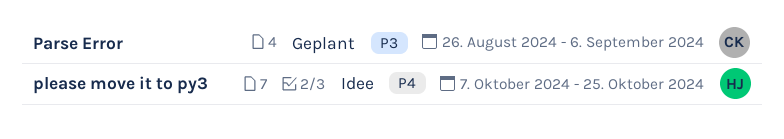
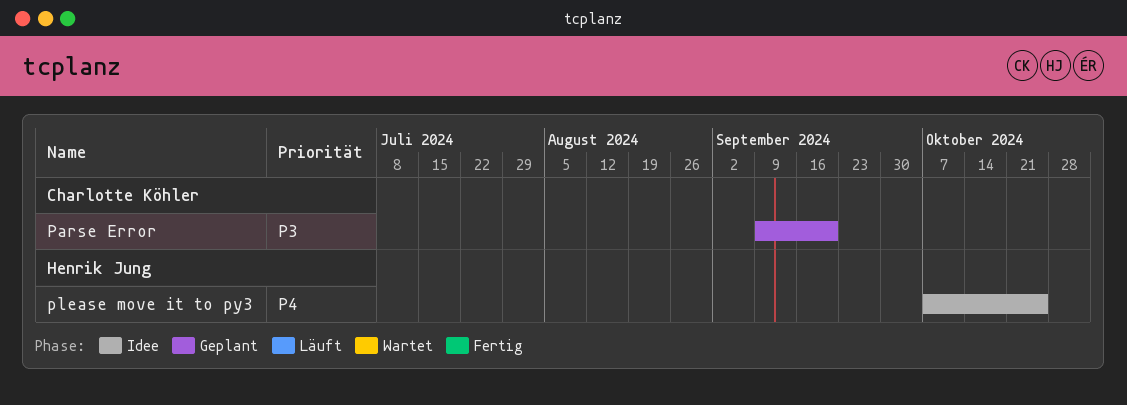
Parse Error, start: Aug 26 -> Sep 9
Parse Error, due: Sep 6 -> Sep 20

